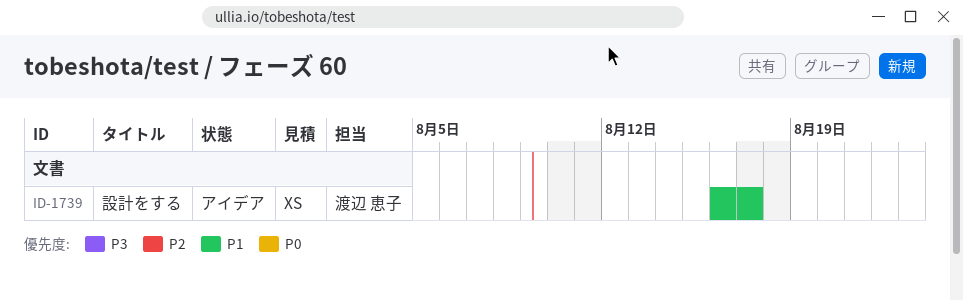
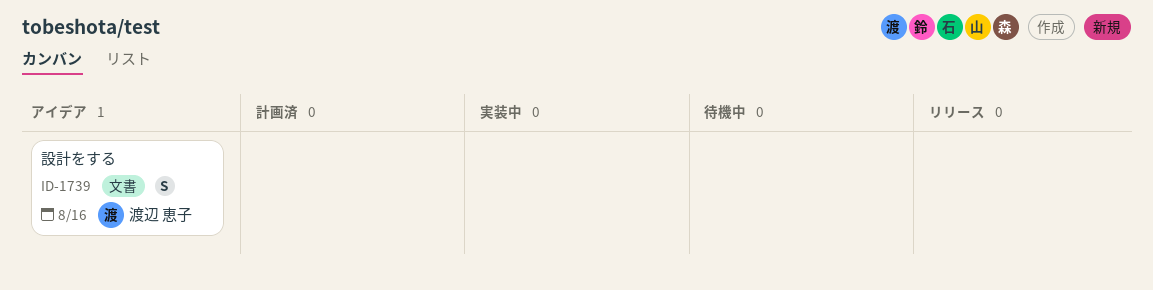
ID-1739, estimate: XS -> S
ID-1739, due: Aug 17 -> Aug 16

